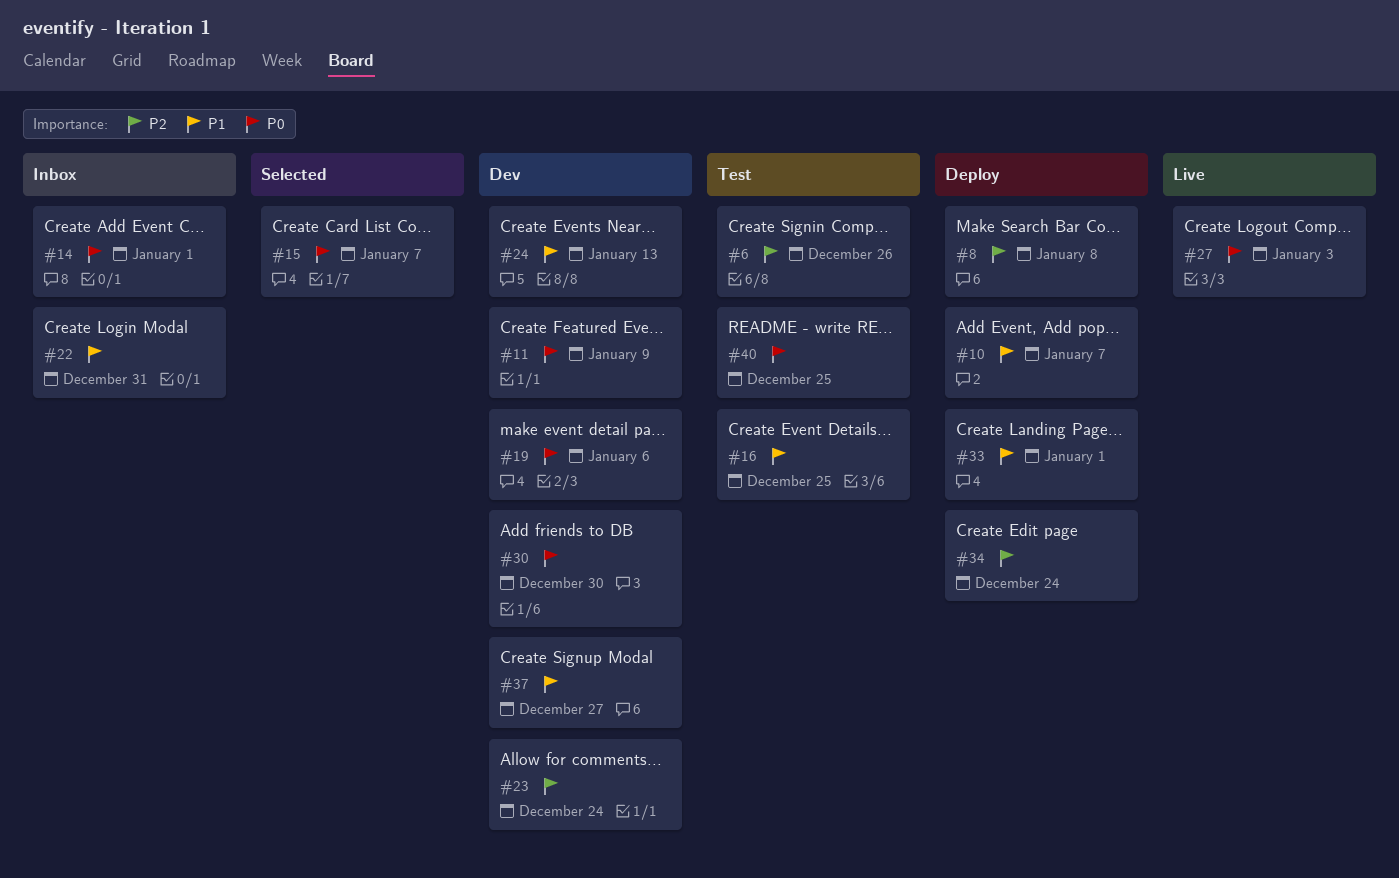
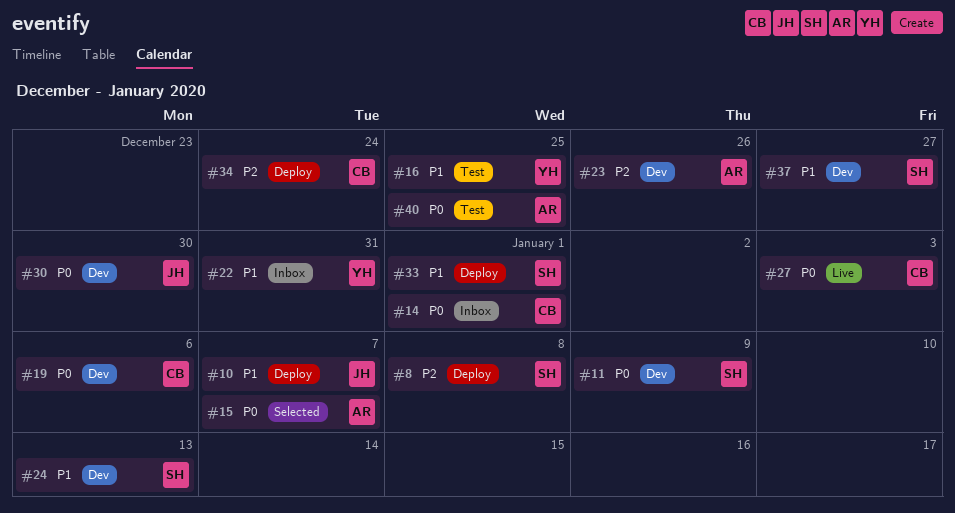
#6: present -> none
#23, due: Dec 24 -> Dec 26

